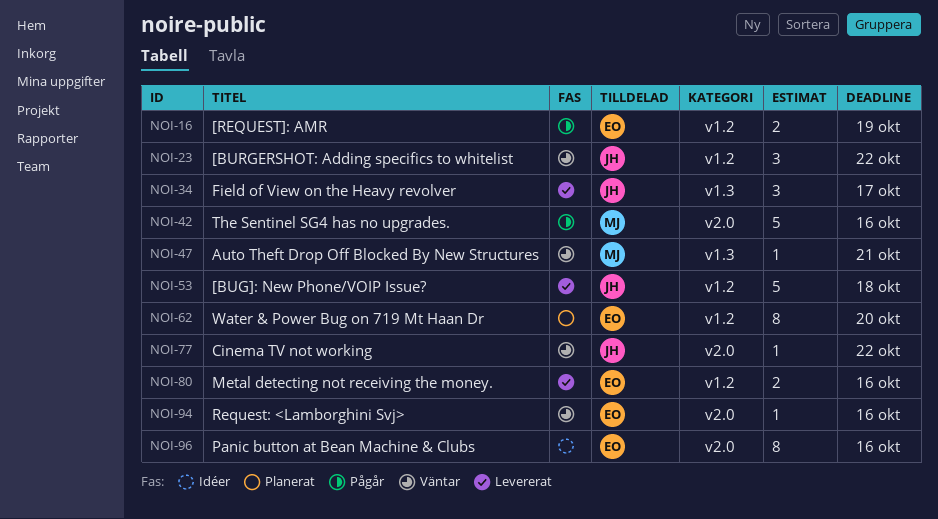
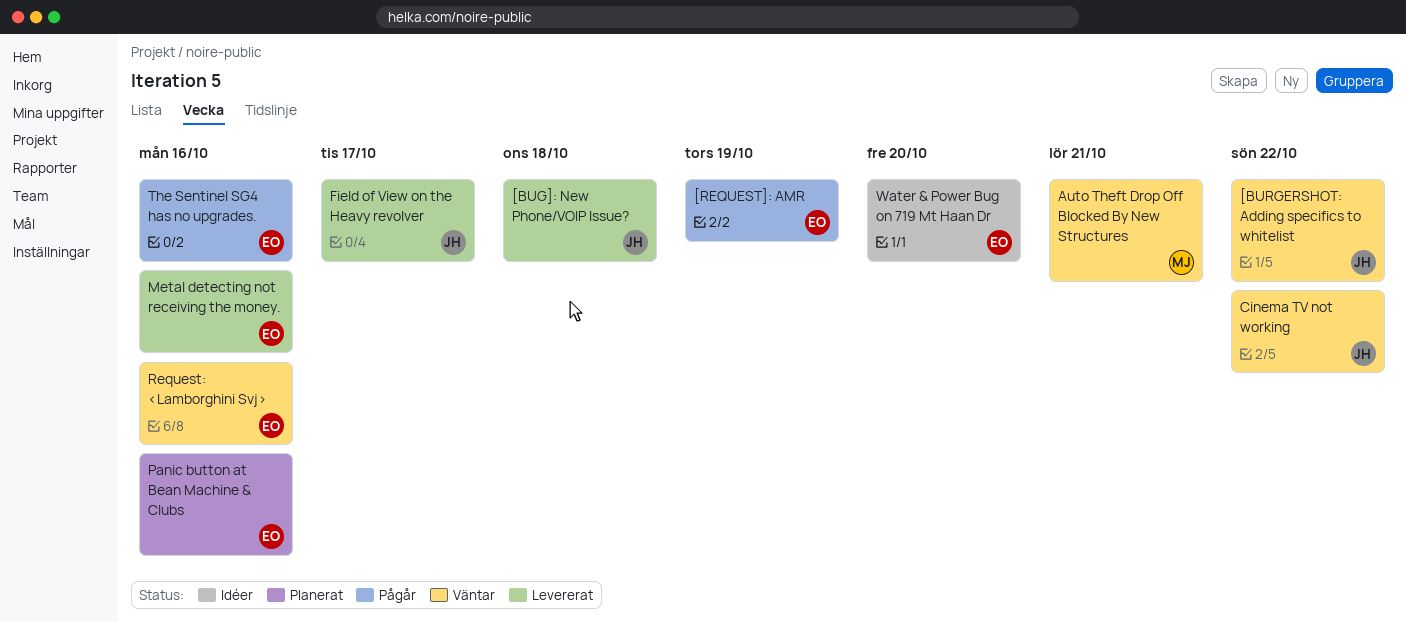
Panic button at Bean Machine & Clubs, status: Idéer -> Planerat
The Sentinel SG4 has no upgrades., owner: MJ -> EO
Water & Power Bug on 719 Mt Haan Dr, status: Planerat -> Idéer

